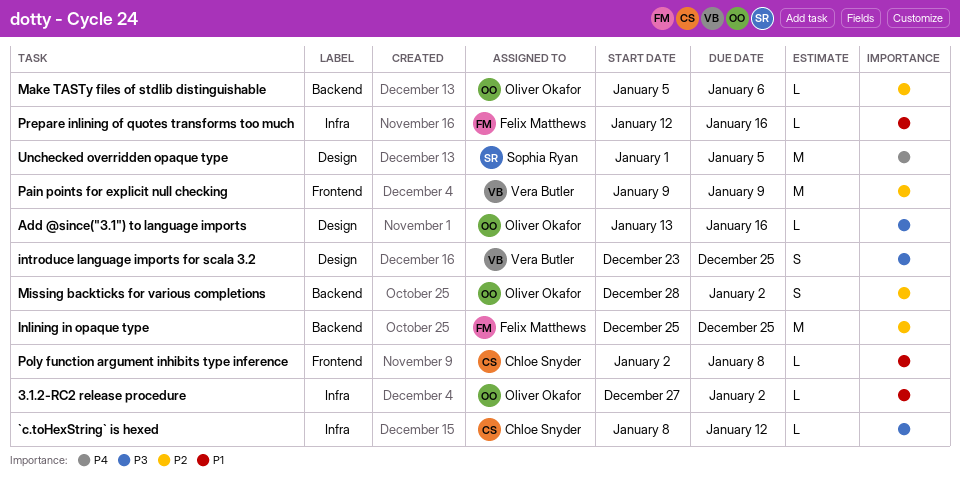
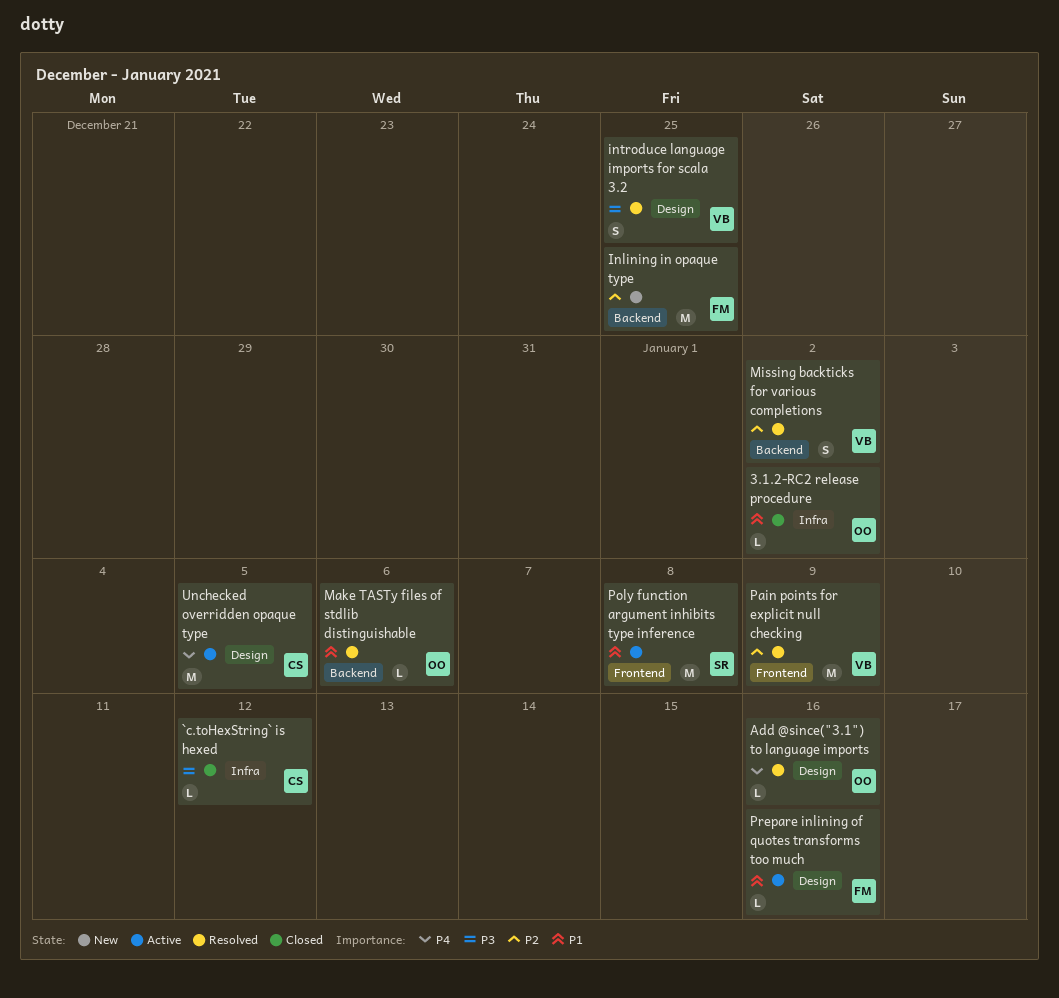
Add @since("3.1") to language imports, priority: P3 -> P4
Make TASTy files of stdlib distinguishable, priority: P2 -> P1
Missing backticks for various completions, owner: Oliver Okafor -> Vera Butler
Poly function argument inhibits type inference, owner: Chloe Snyder -> Sophia Ryan
Poly function argument inhibits type inference, estimate: L -> M
Prepare inlining of quotes transforms too much, label: Infra -> Design
Unchecked overridden opaque type, owner: Sophia Ryan -> Chloe Snyder

